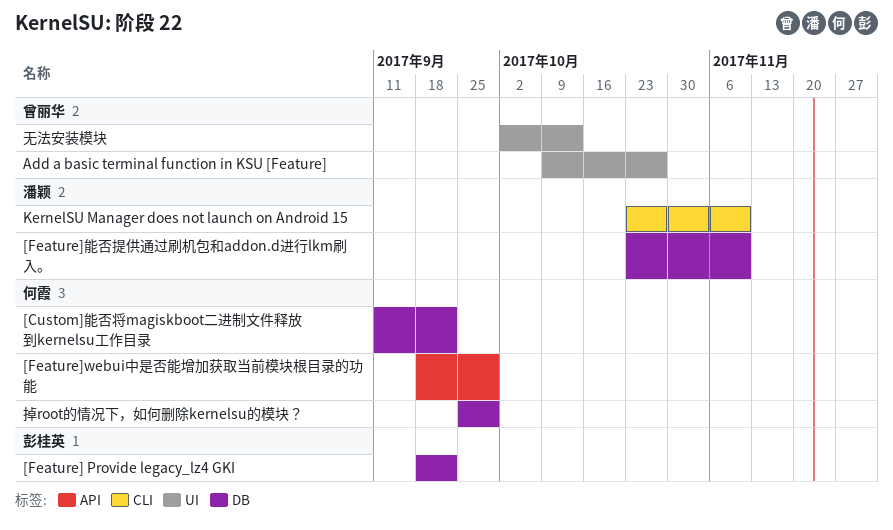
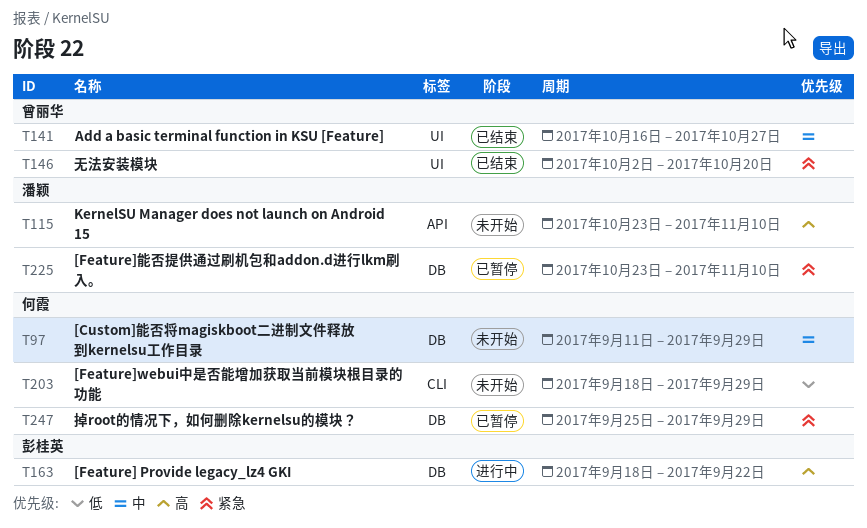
[Custom]能否将magiskboot二进制文件释放到kernelsu工作目录, due: Sep 22 -> Sep 29
[Feature]webui中是否能增加获取当前模块根目录的功能, label: API -> CLI
Add a basic terminal function in KSU [Feature], start: Oct 9 -> Oct 16
KernelSU Manager does not launch on Android 15, label: CLI -> API
无法安装模块, due: Oct 13 -> Oct 20

